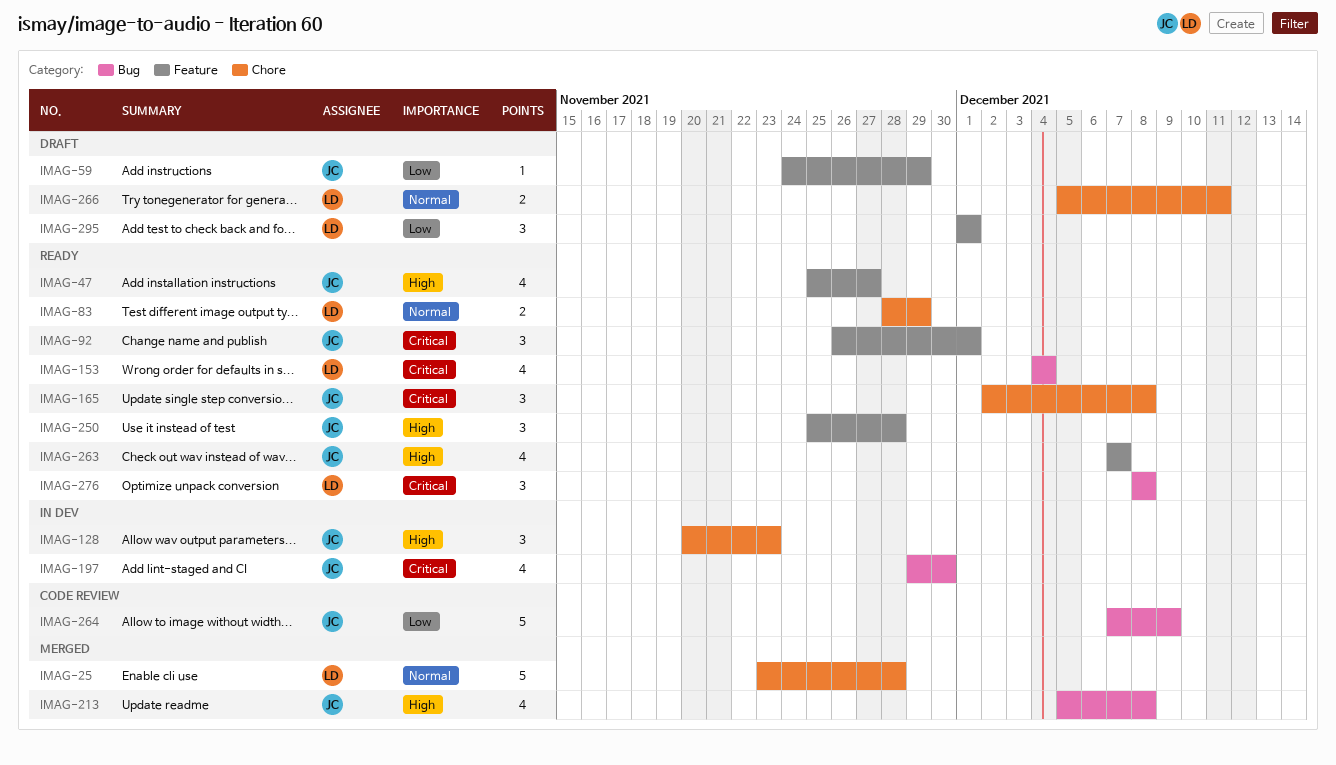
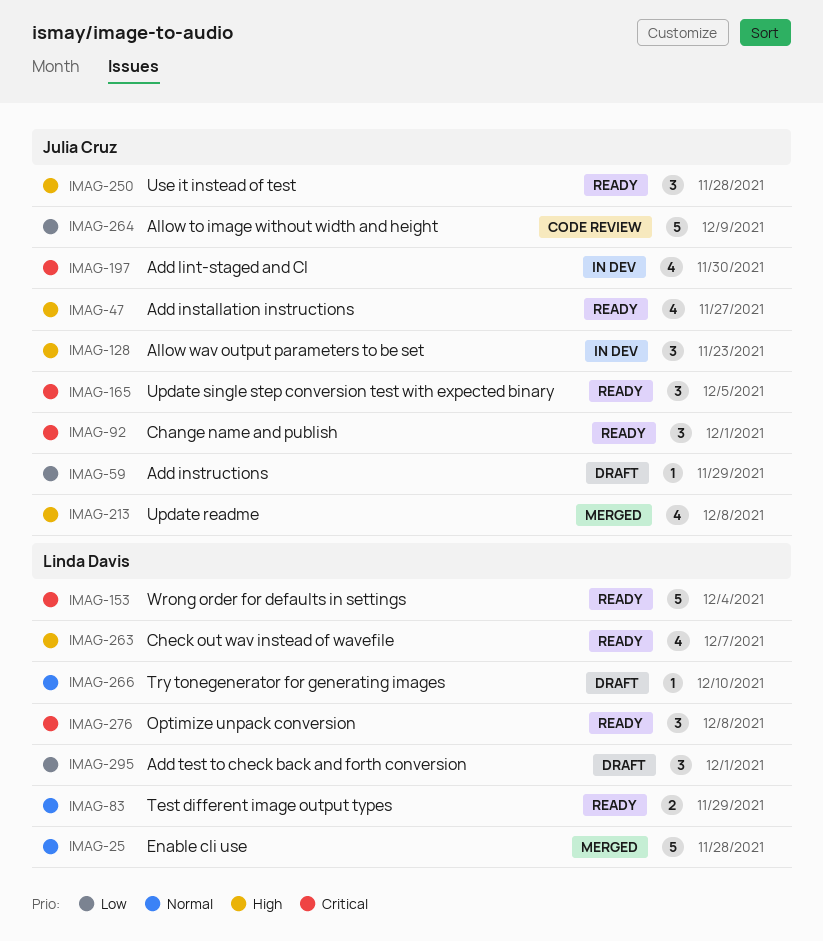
IMAG-153, estimate: 4 -> 5
IMAG-165, due: Dec 8 -> Dec 5
IMAG-263, owner: Julia Cruz -> Linda Davis
IMAG-266, estimate: 2 -> 1
IMAG-266, due: Dec 11 -> Dec 10

